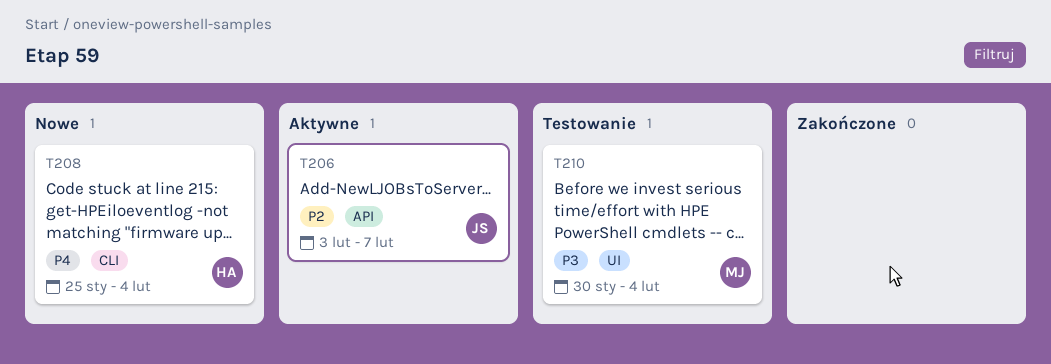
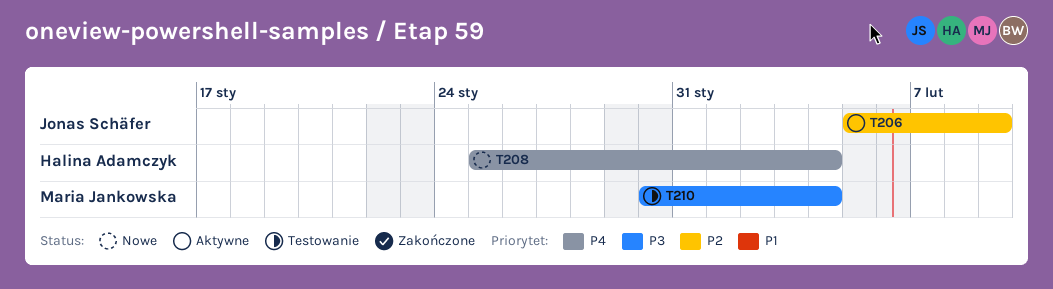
T206, start: Feb 3 -> Feb 5
T206, due: Feb 7 -> Feb 9

